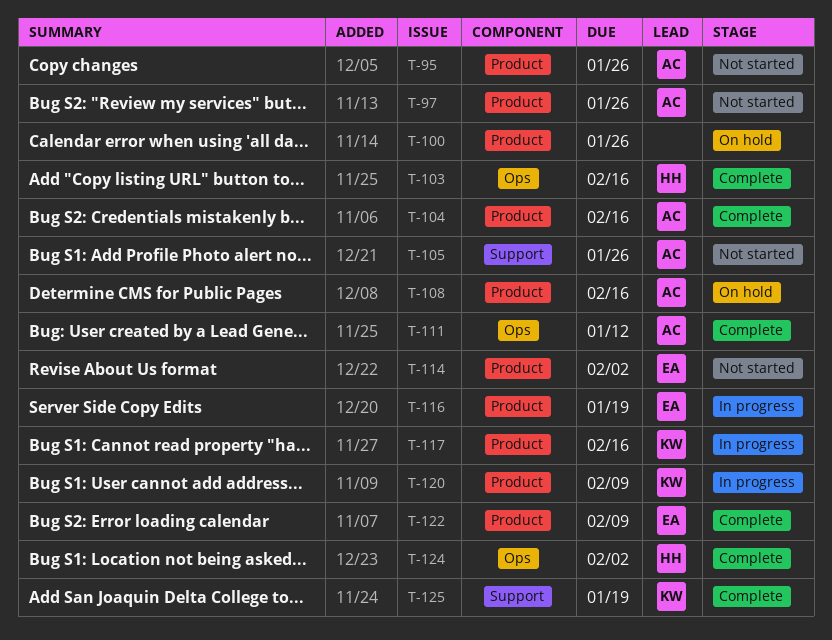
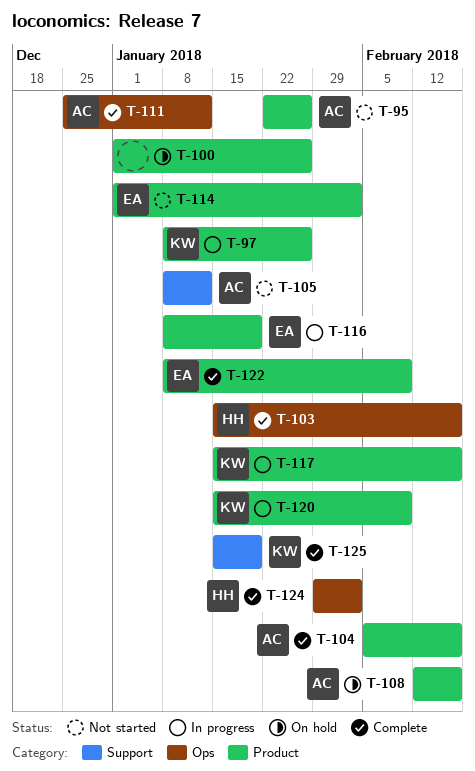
T-97, status: Not started -> In progress
T-97, owner: AC -> KW
T-105, due: Jan 26 -> Jan 12

